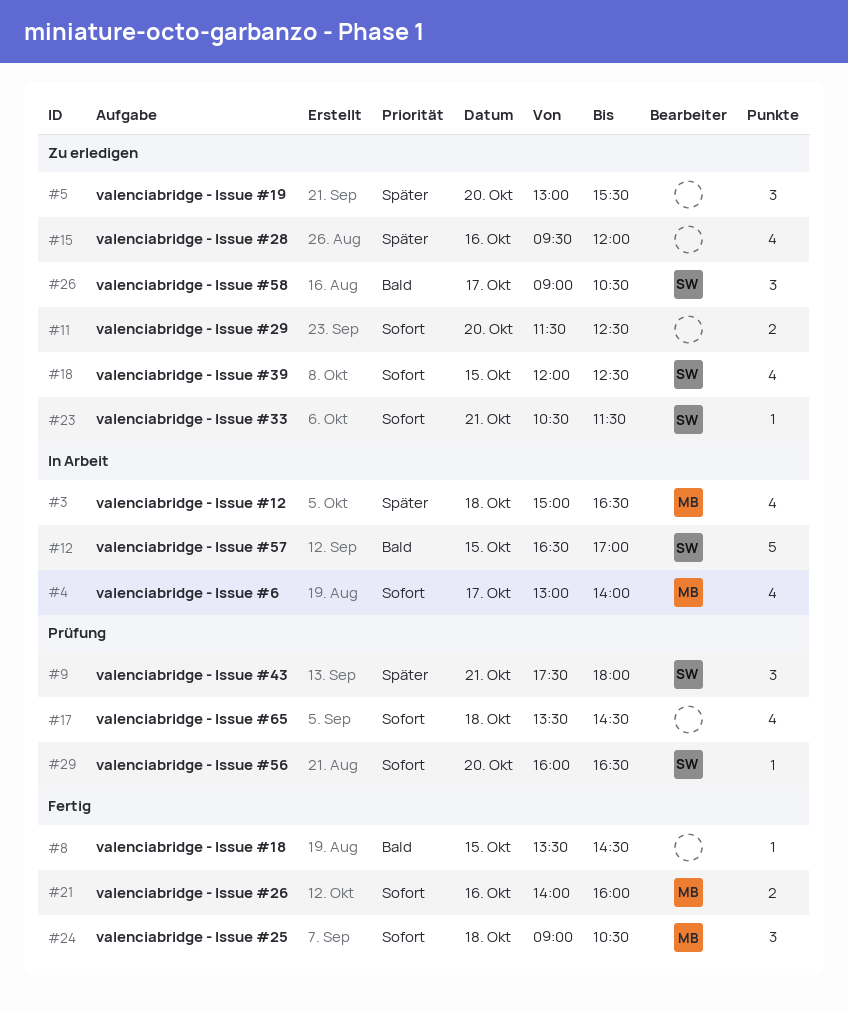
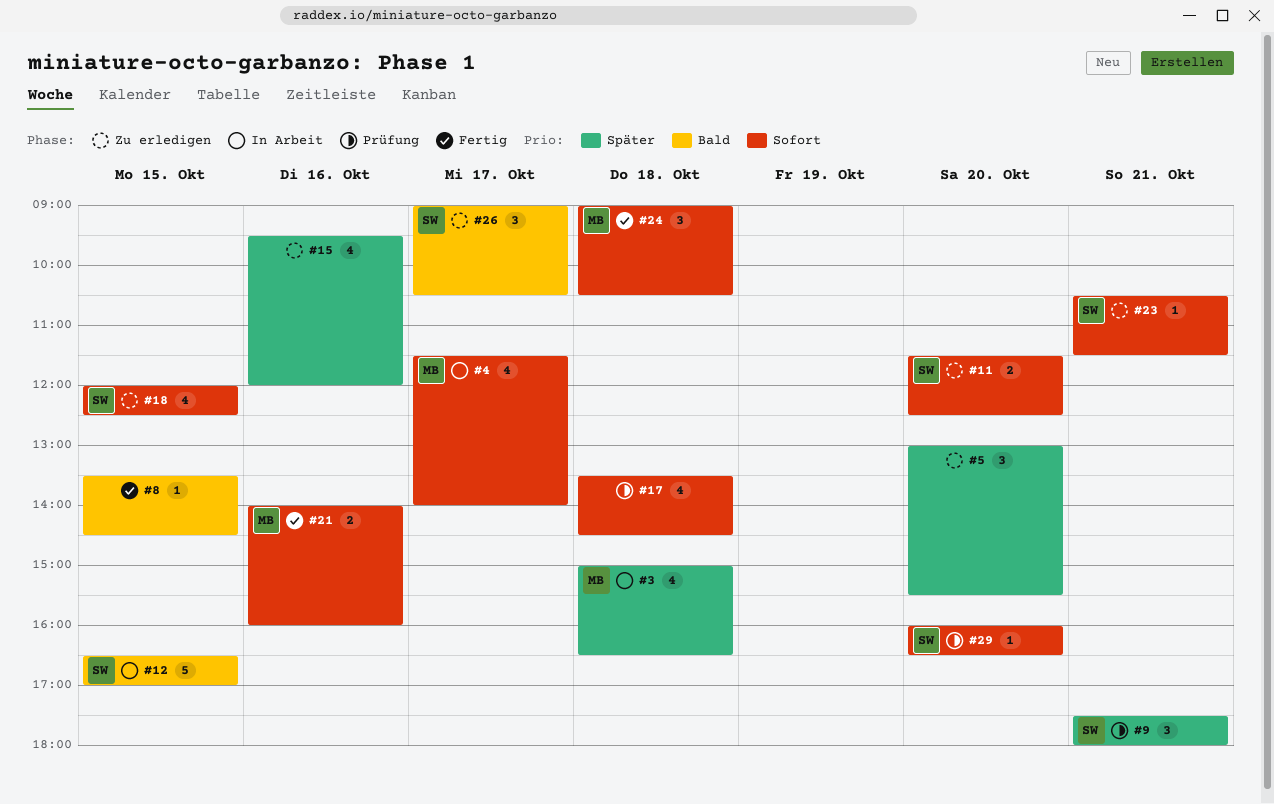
#4, begins: 13:00 -> 11:30
#11, owner: none -> SW

